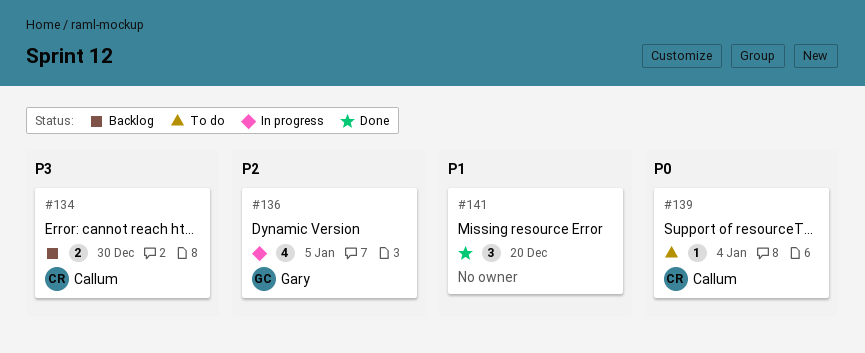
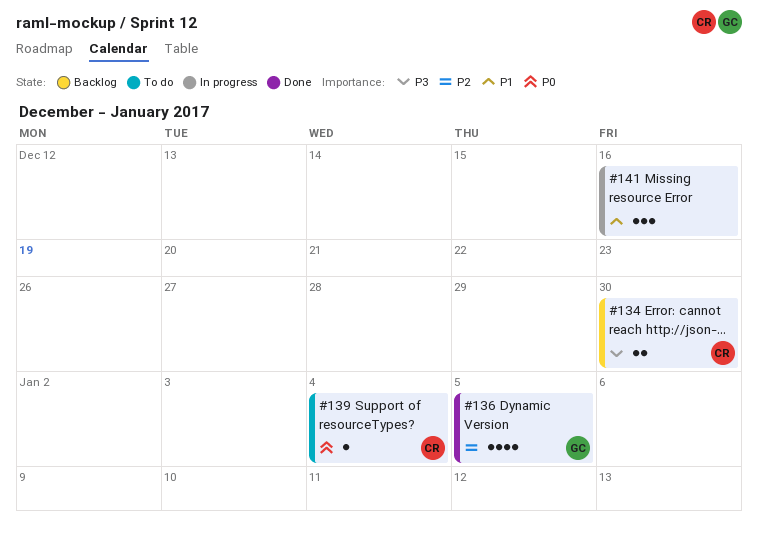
#136, status: In progress -> Done
#141, status: Done -> In progress
#141, due: Dec 20 -> Dec 16

